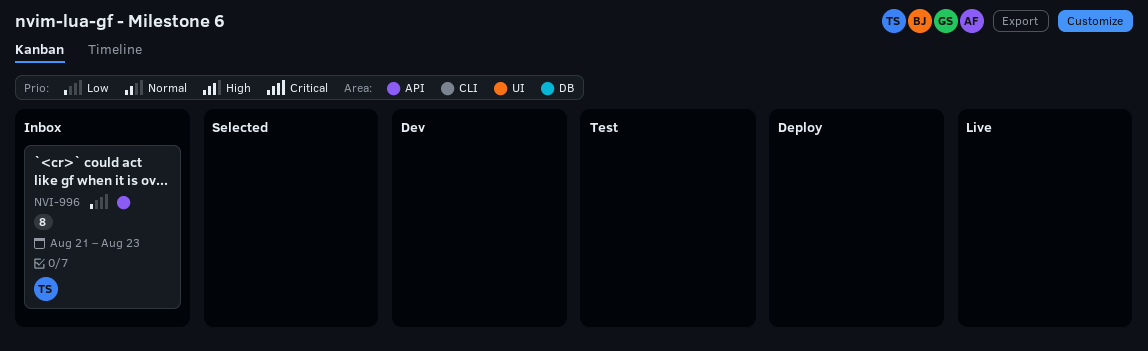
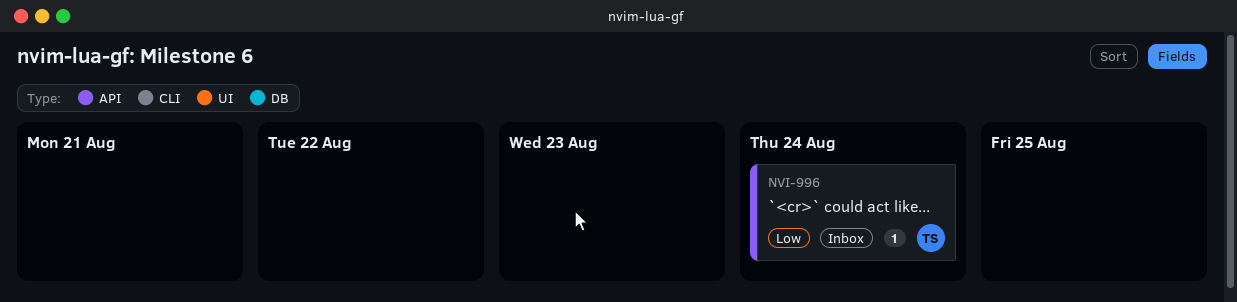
NVI-996, estimate: 8 -> 1
NVI-996, due: Aug 23 -> Aug 24

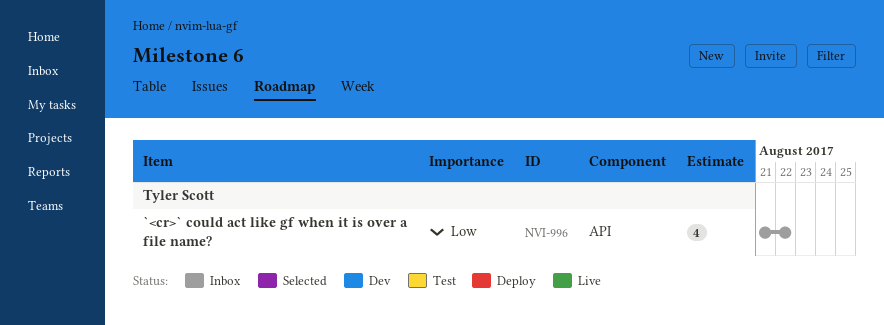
NVI-996, estimate: 1 -> 4
NVI-996, due: Aug 24 -> Aug 22

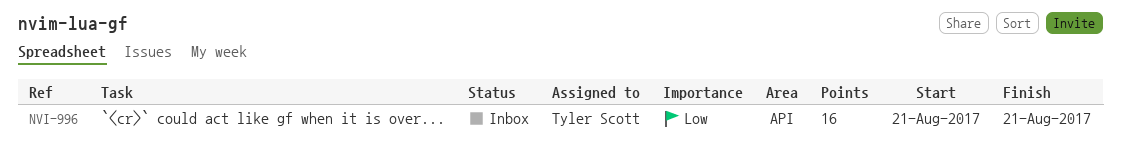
NVI-996, estimate: 4 -> 16
NVI-996, due: Aug 22 -> Aug 21

